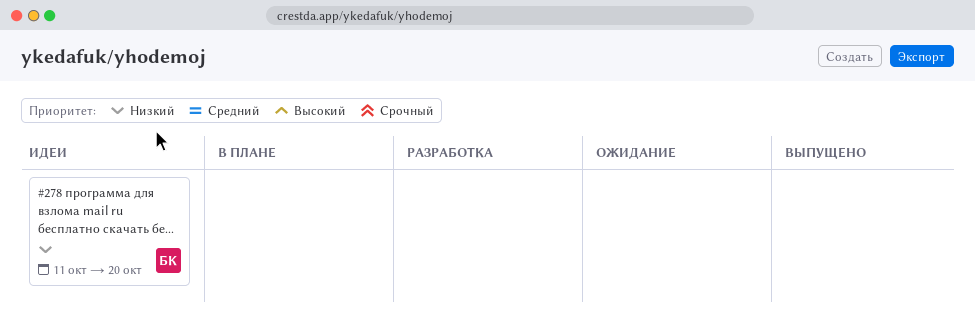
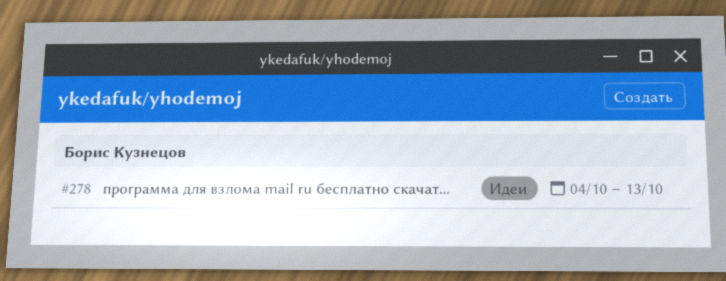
#278, start: Oct 11 -> Oct 4
#278, due: Oct 20 -> Oct 13

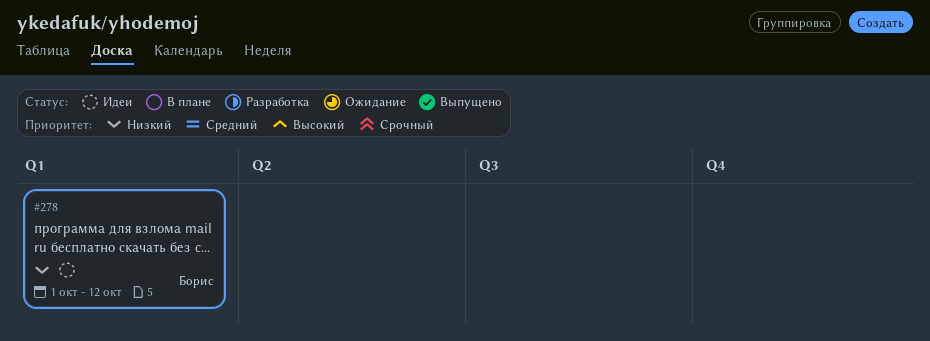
#278, start: Oct 4 -> Oct 1
#278, due: Oct 13 -> Oct 12

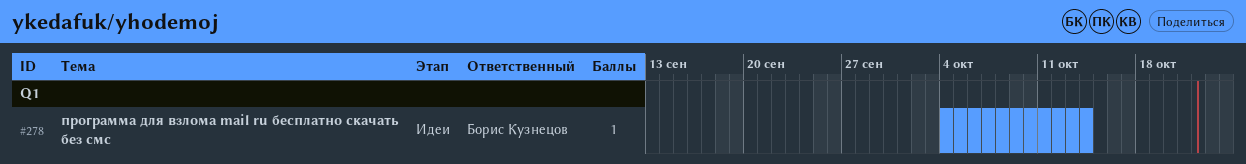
#278, start: Oct 1 -> Oct 4
#278, due: Oct 12 -> Oct 14

